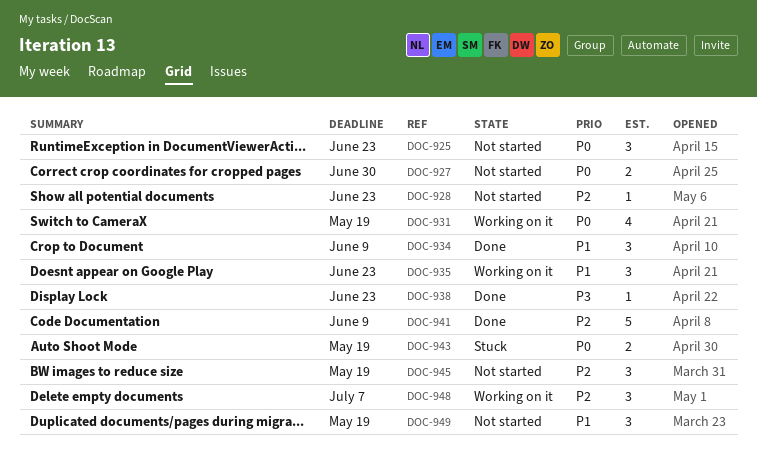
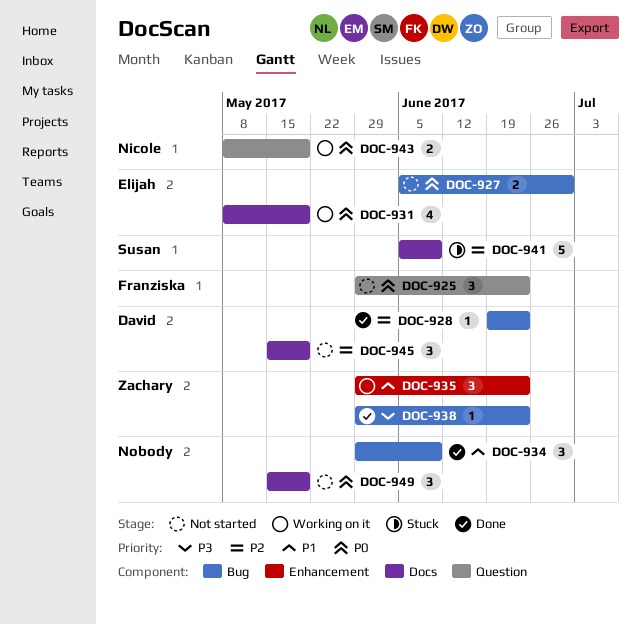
DOC-928, status: Not started -> Done
DOC-941, status: Done -> Stuck
DOC-943, status: Stuck -> Working on it
DOC-948: present -> none
DOC-949, priority: P1 -> P0

